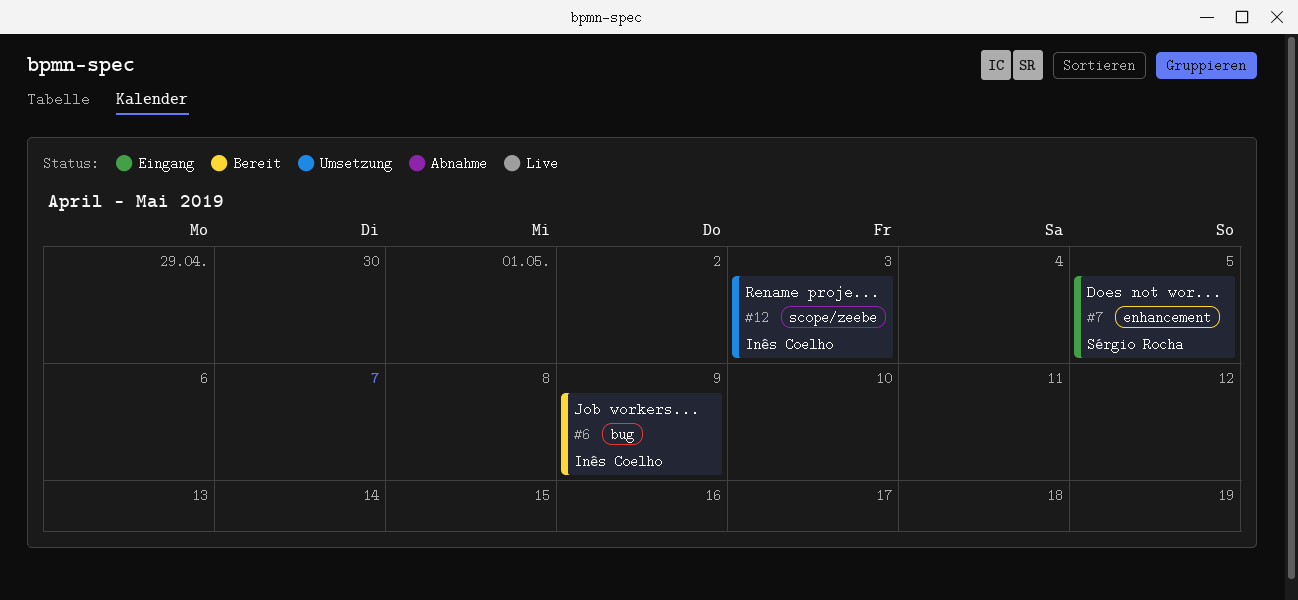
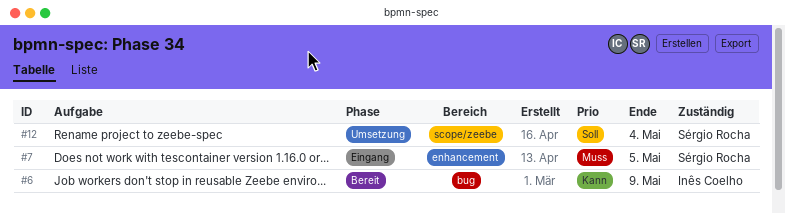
#12, owner: Inês Coelho -> Sérgio Rocha
#12, due: May 3 -> May 4

